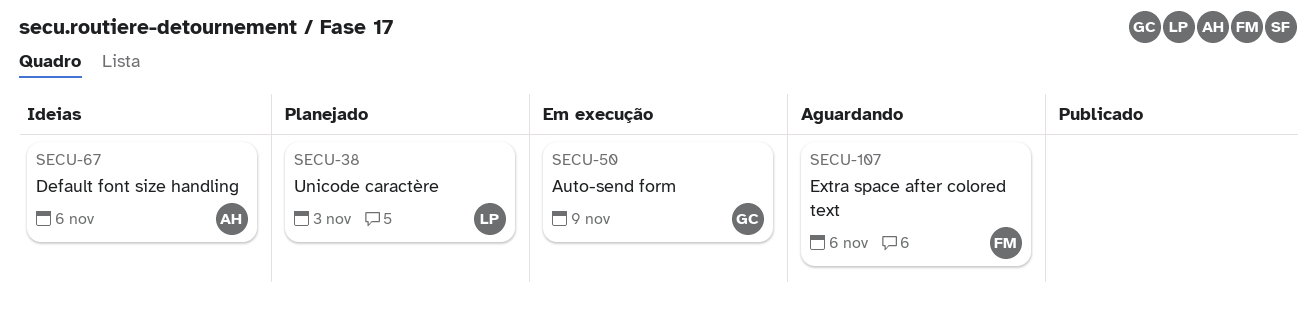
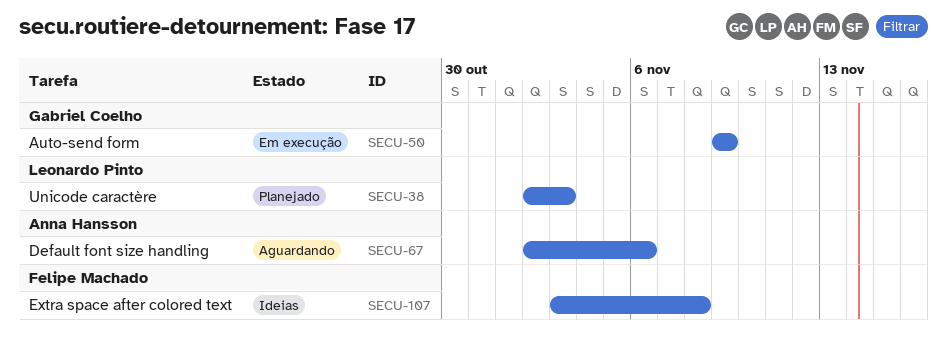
SECU-67, status: Ideias -> Aguardando
SECU-107, status: Aguardando -> Ideias
SECU-107, due: Nov 6 -> Nov 8

